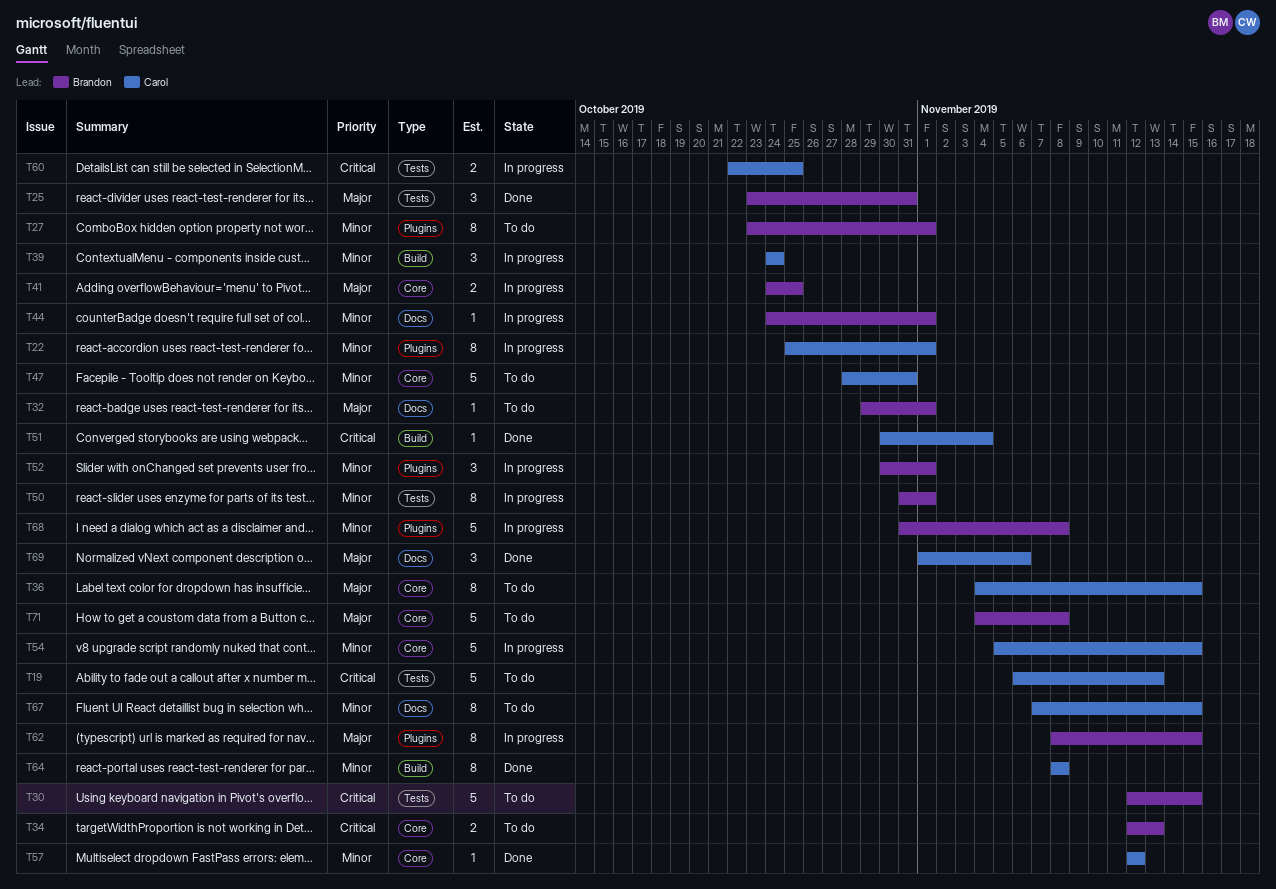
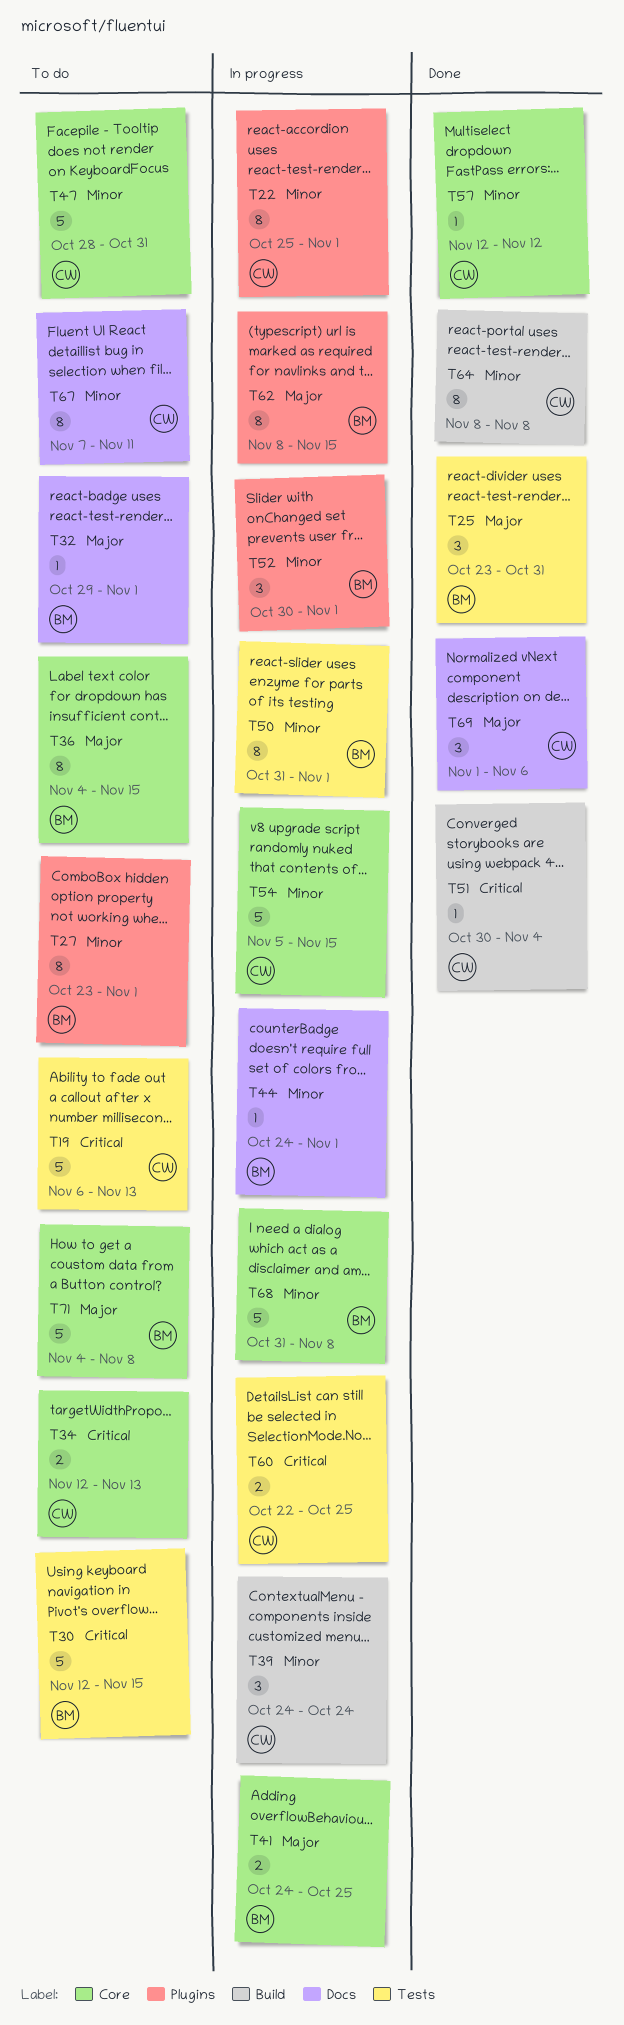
T34, owner: Brandon -> Carol
T36, owner: Carol -> Brandon
T67, due: Nov 15 -> Nov 11
T68, label: Plugins -> Core

